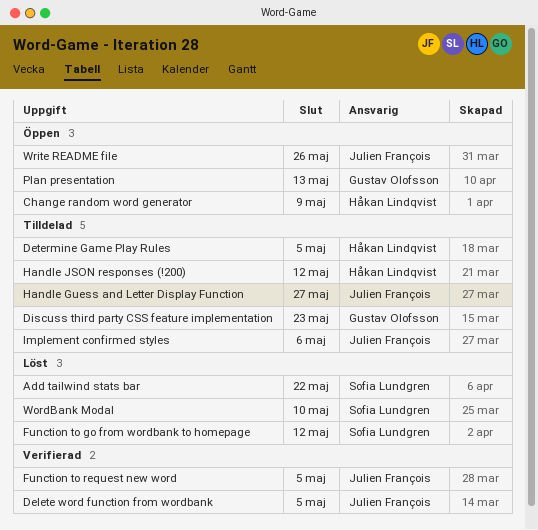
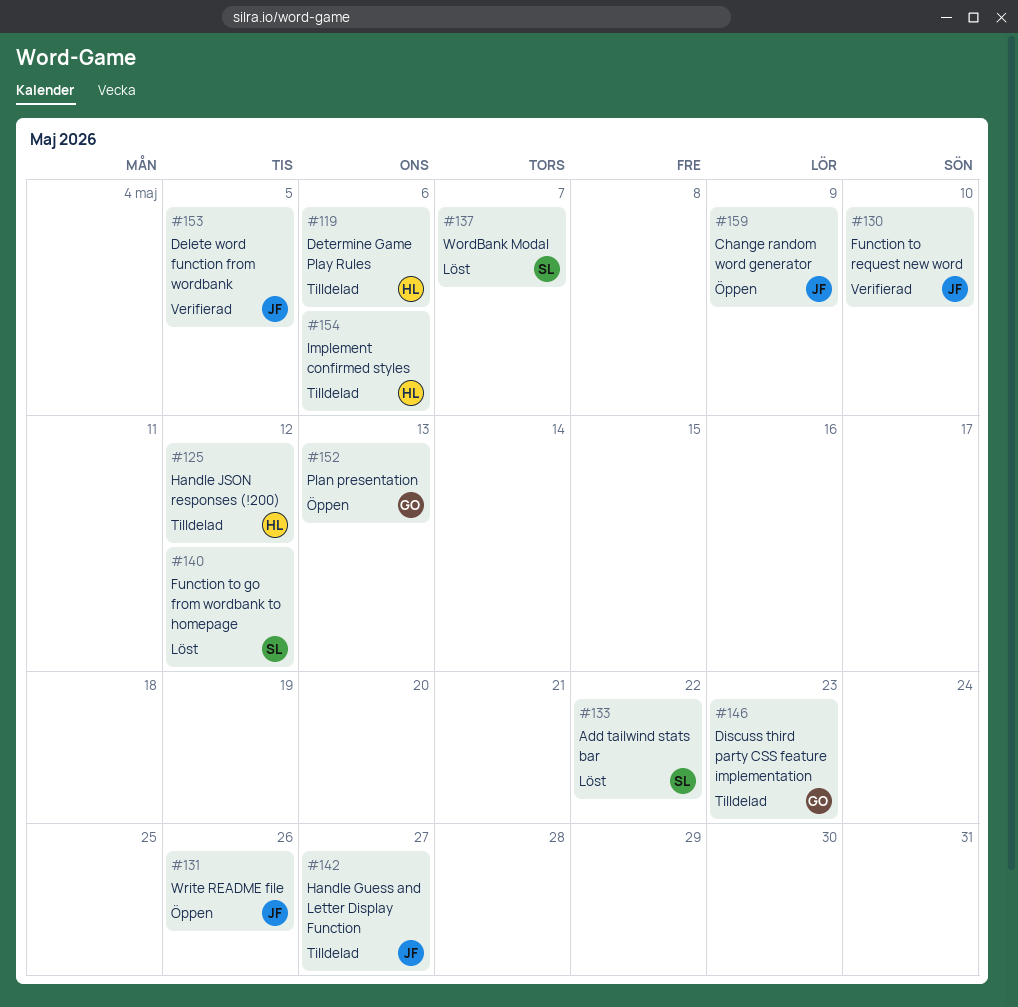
Change random word generator, owner: Håkan Lindqvist -> Julien François
Determine Game Play Rules, due: May 5 -> May 6
Function to request new word, due: May 5 -> May 10
Implement confirmed styles, owner: Julien François -> Håkan Lindqvist
WordBank Modal, due: May 10 -> May 7

